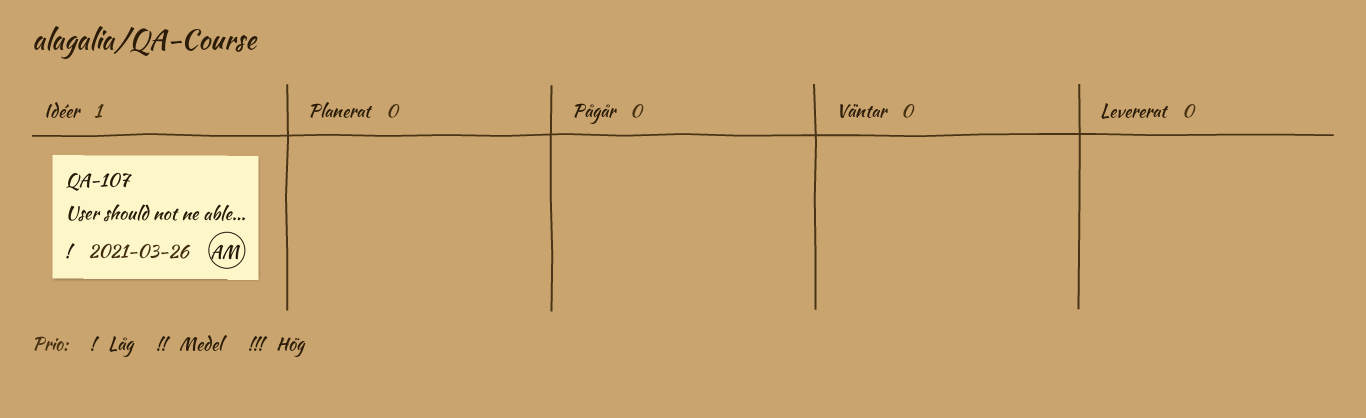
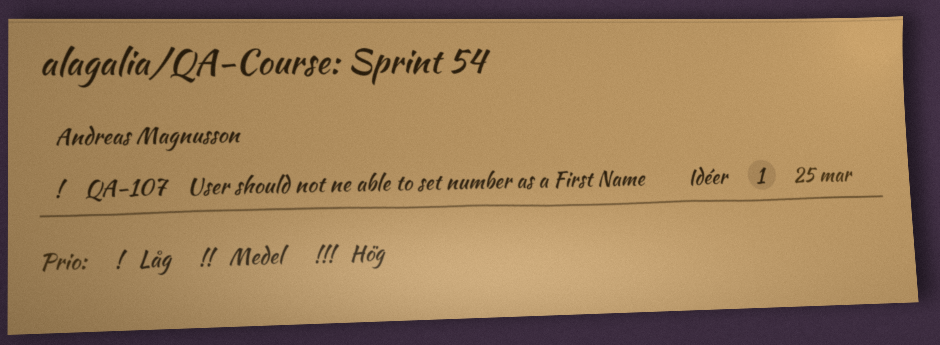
QA-107, due: Mar 26 -> Mar 25

